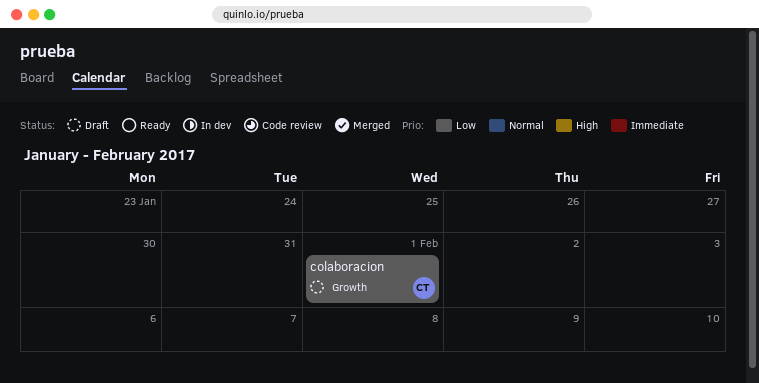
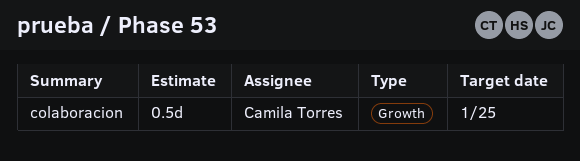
colaboracion, due: Feb 1 -> Jan 25

